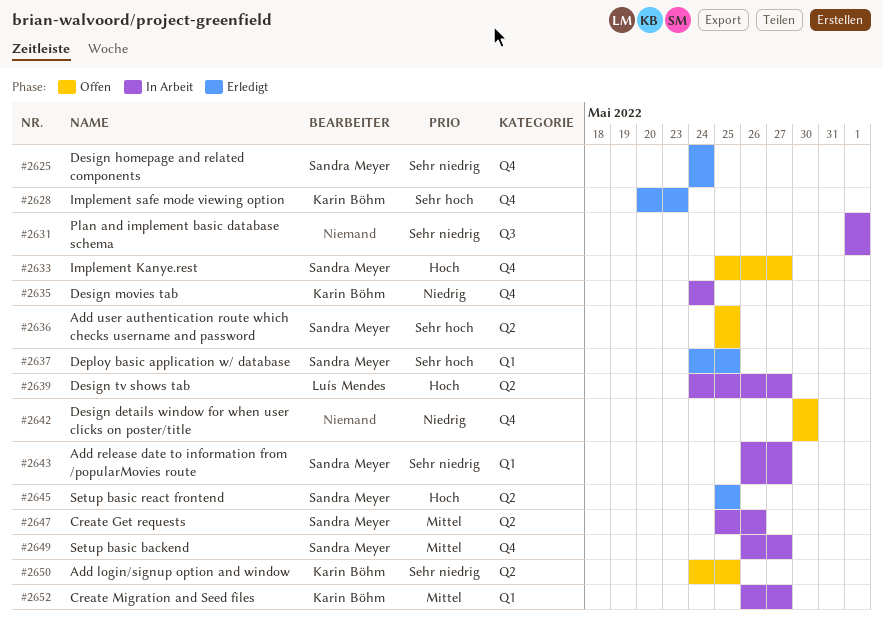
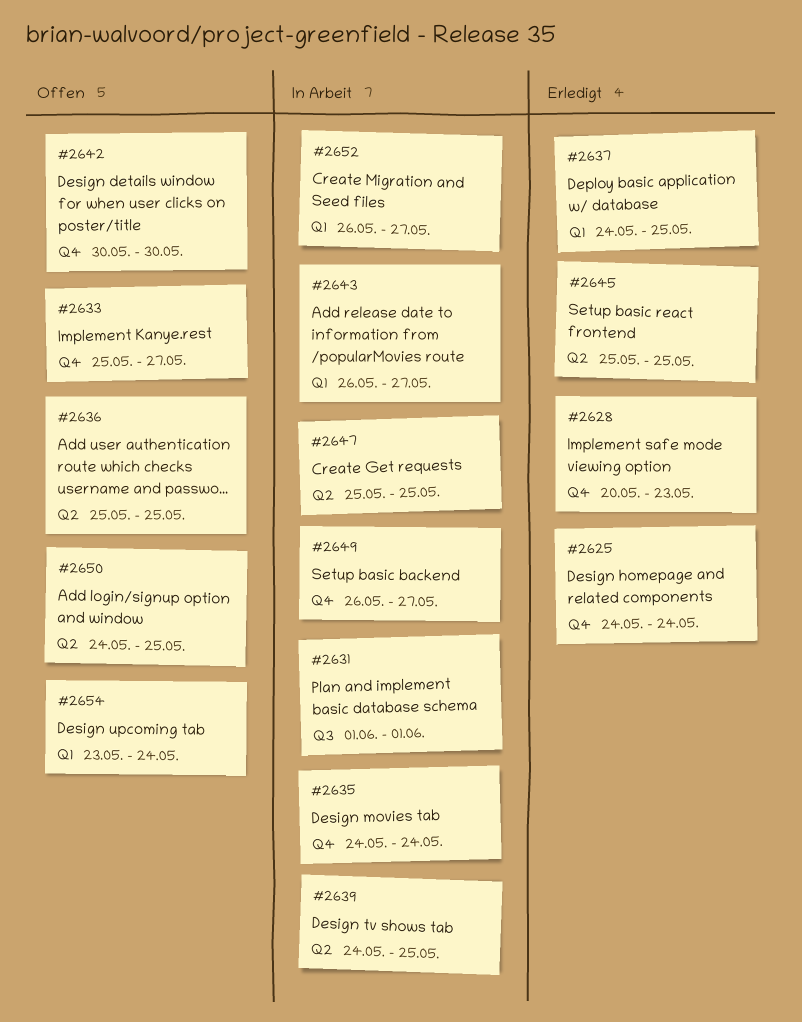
#2639, due: May 27 -> May 25
#2647, due: May 26 -> May 25
#2654: none -> present

